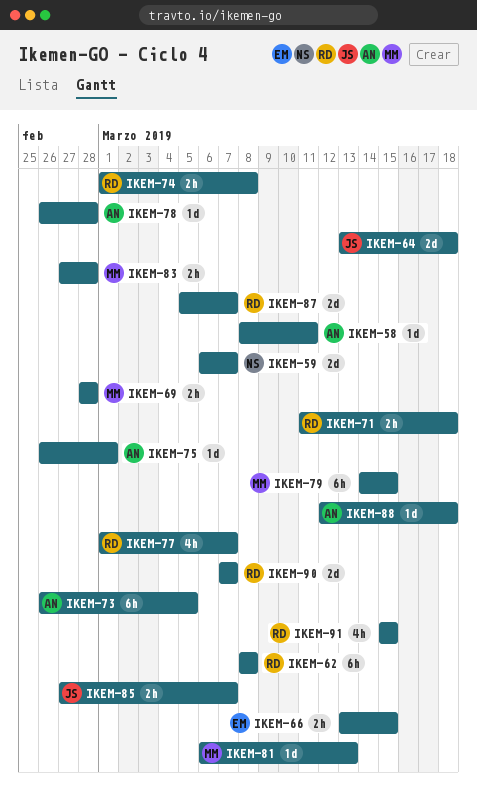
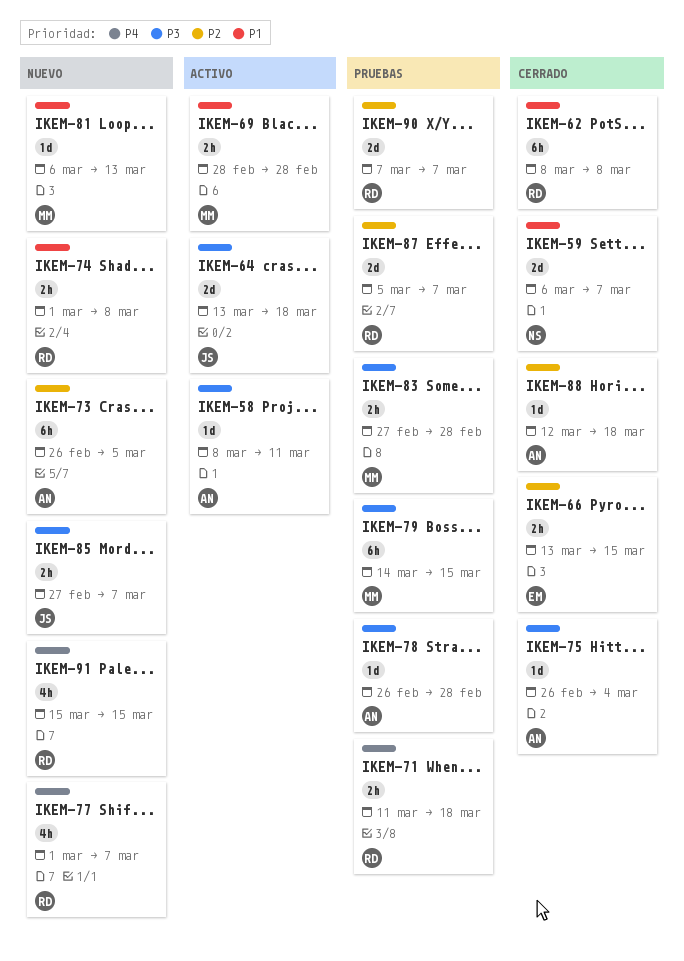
IKEM-75, due: Mar 1 -> Mar 4

